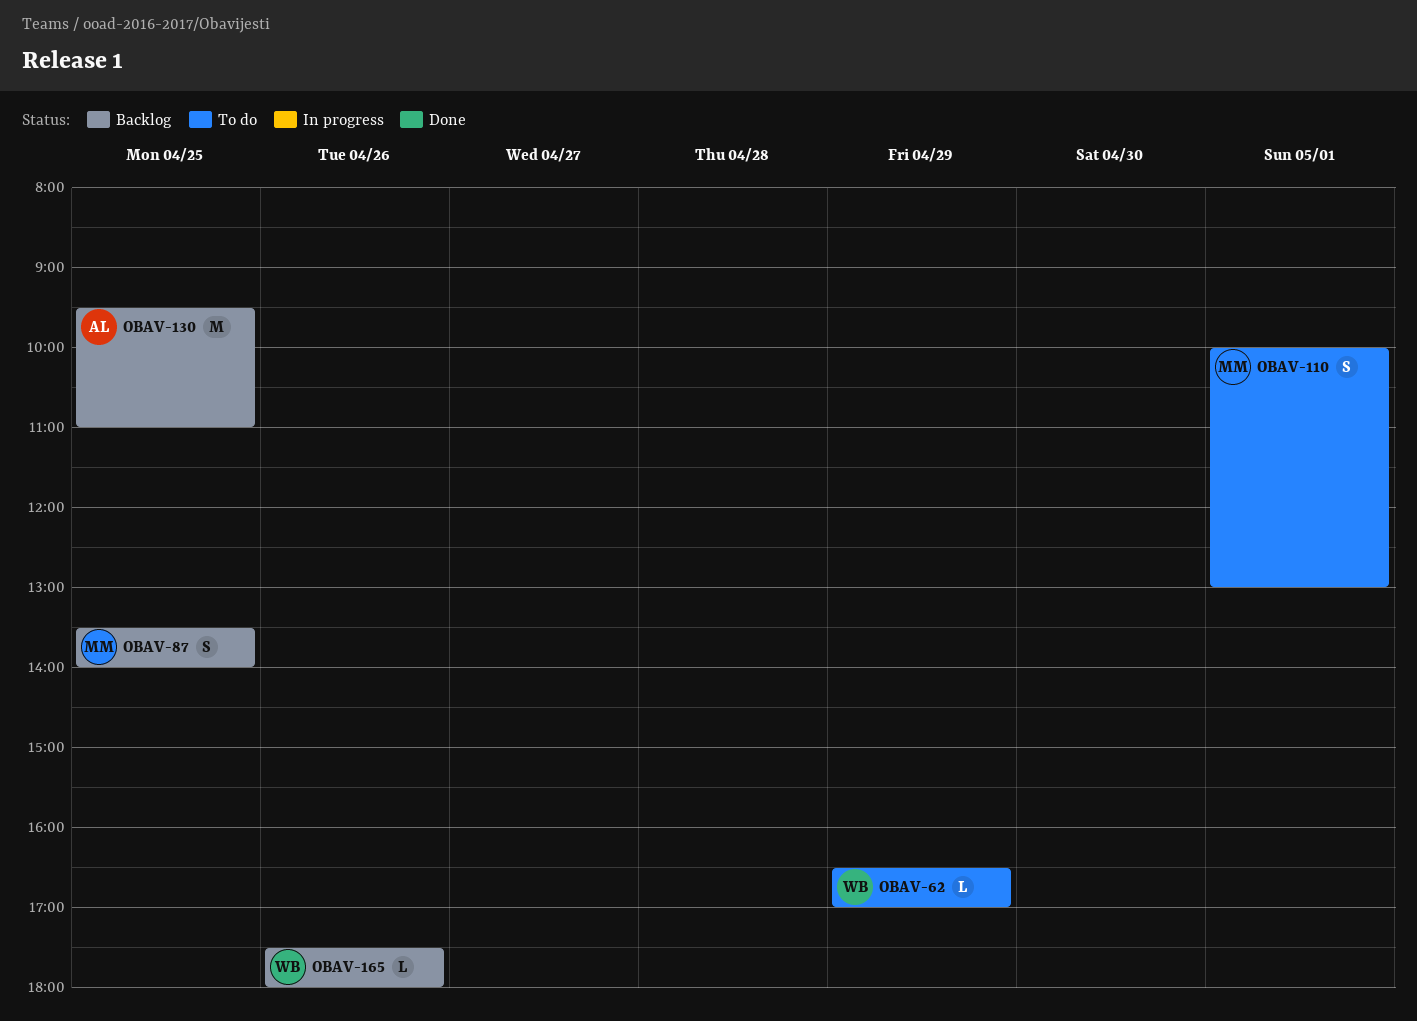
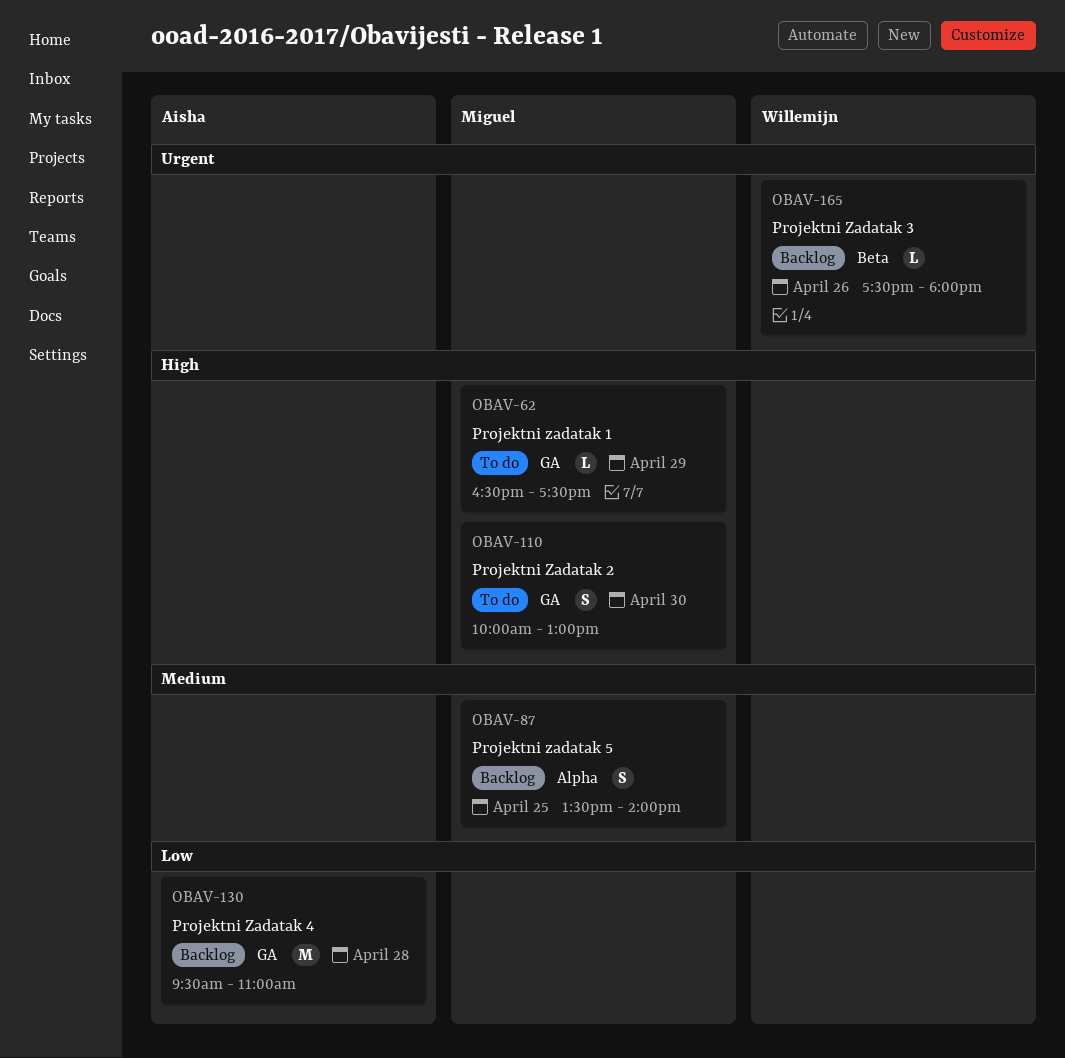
OBAV-62, owner: Willemijn -> Miguel
OBAV-62, ends: 17:00 -> 17:30
OBAV-110, day: May 1 -> Apr 30
OBAV-130, day: Apr 25 -> Apr 28

